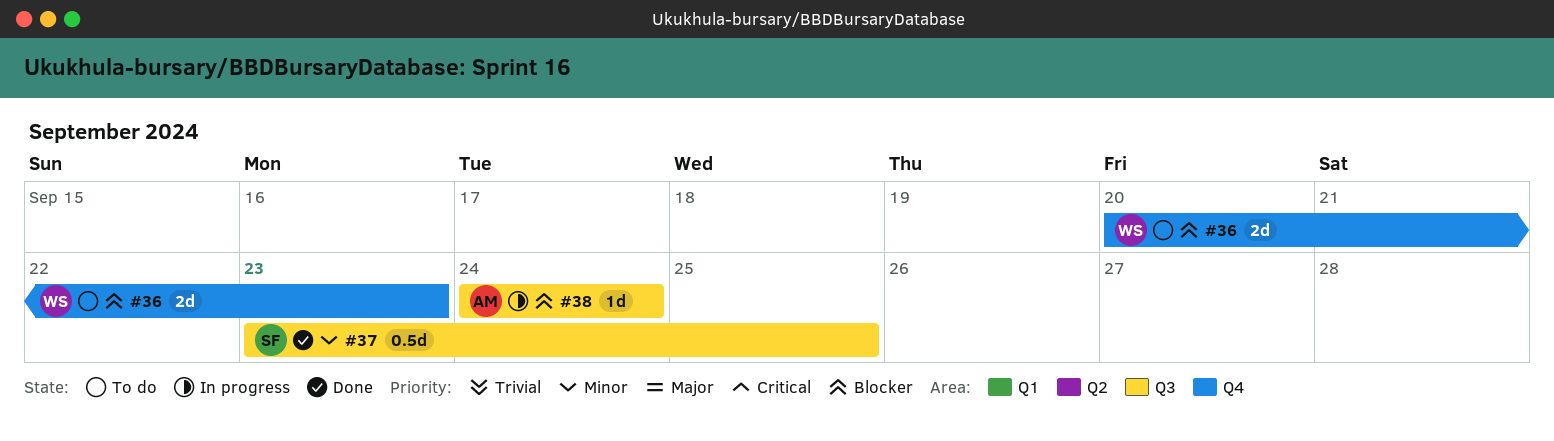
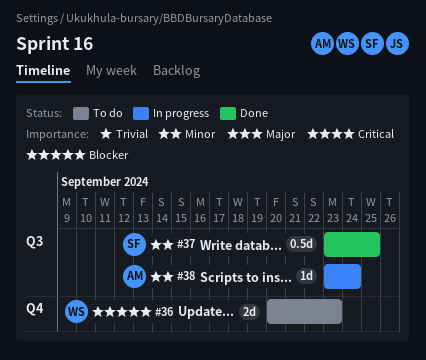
#38, priority: Blocker -> Minor
#38, start: Sep 24 -> Sep 23

